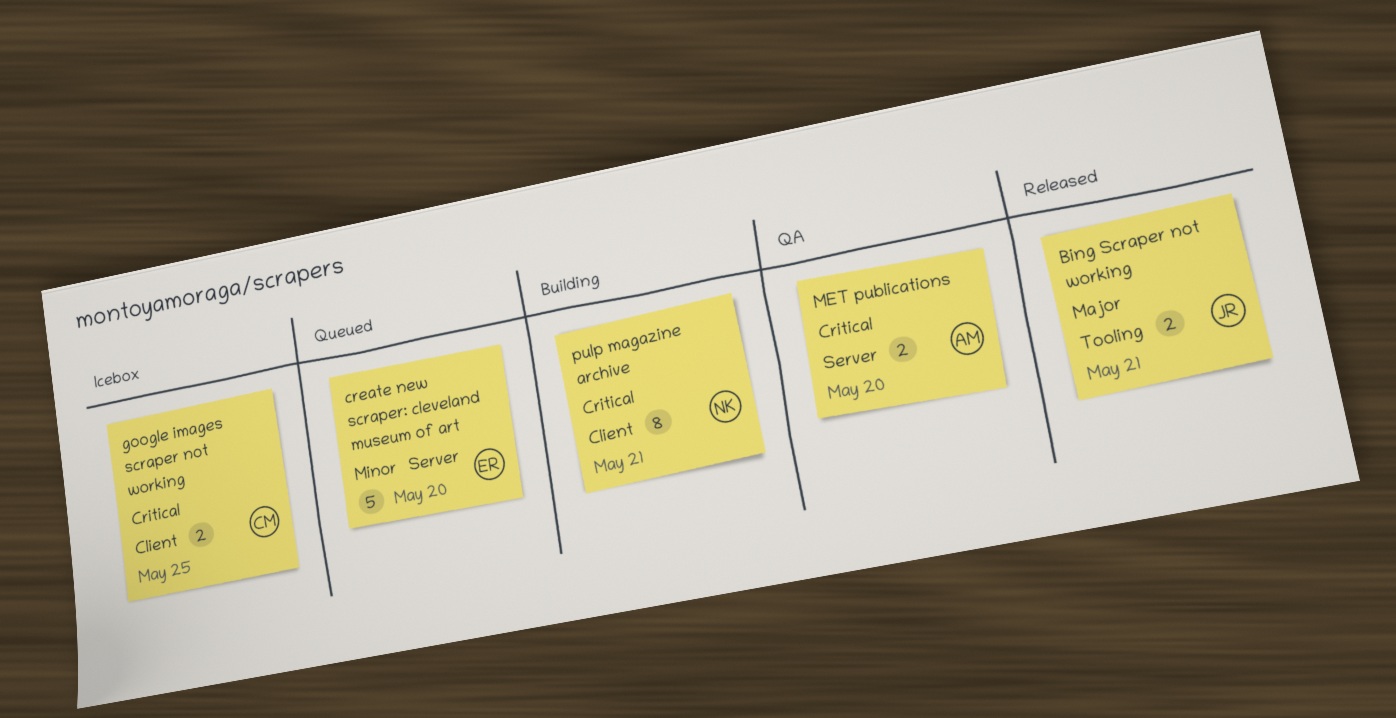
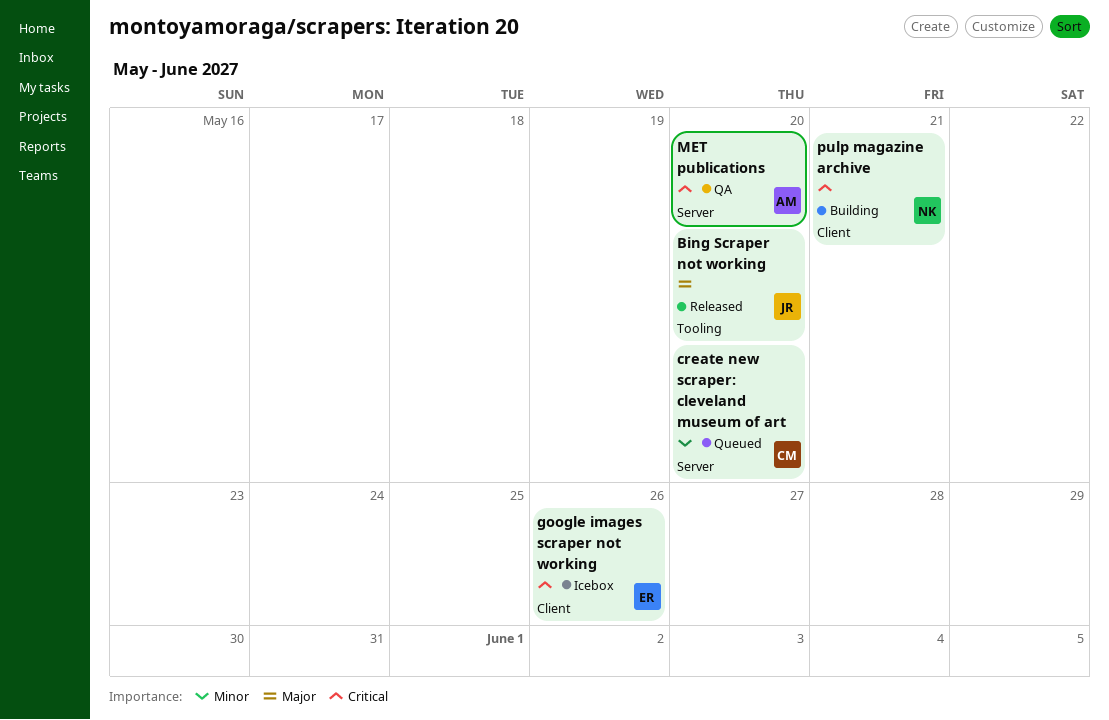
Bing Scraper not working, due: May 21 -> May 20
create new scraper: cleveland museum of art, owner: ER -> CM
google images scraper not working, owner: CM -> ER
google images scraper not working, due: May 25 -> May 26

